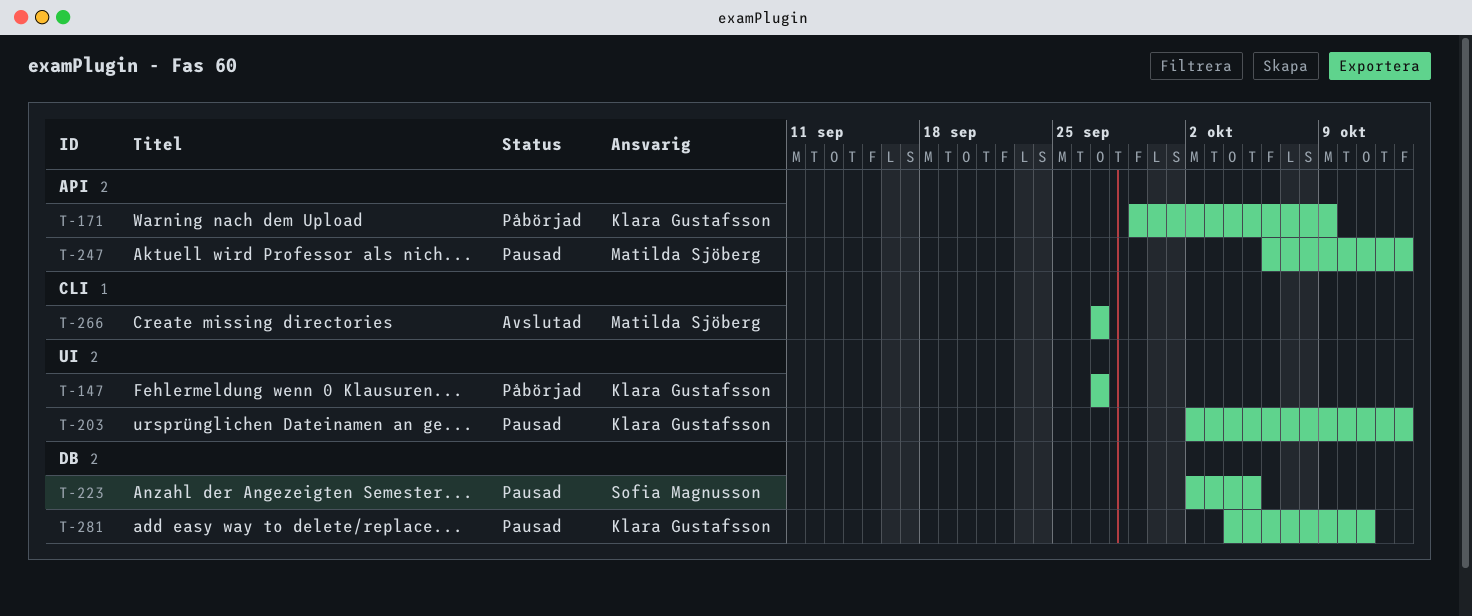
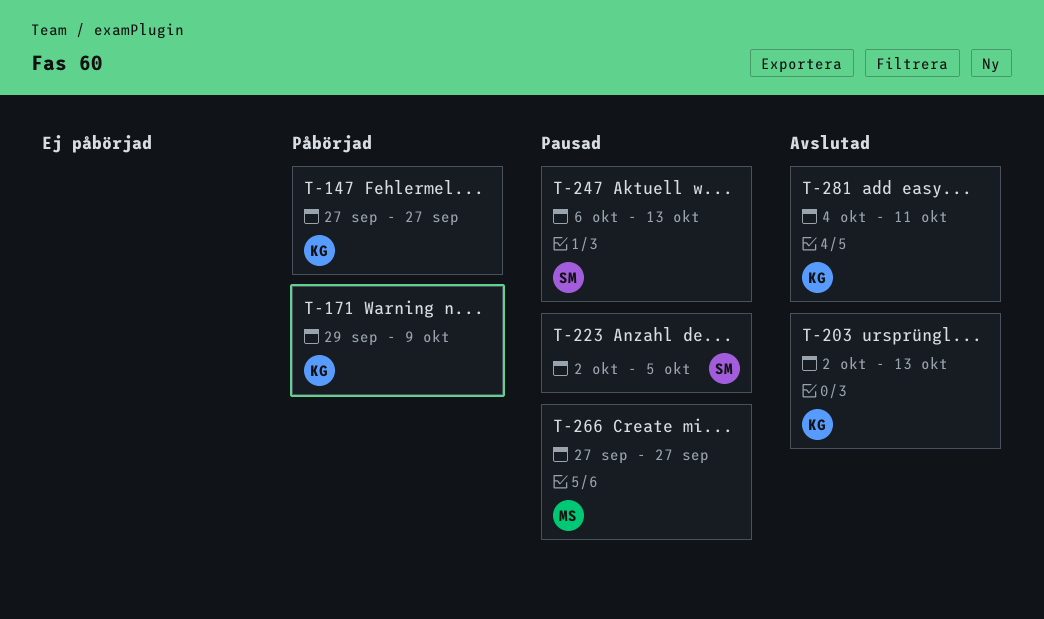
T-203, status: Pausad -> Avslutad
T-247, owner: Matilda Sjöberg -> Sofia Magnusson
T-266, status: Avslutad -> Pausad
T-281, status: Pausad -> Avslutad

